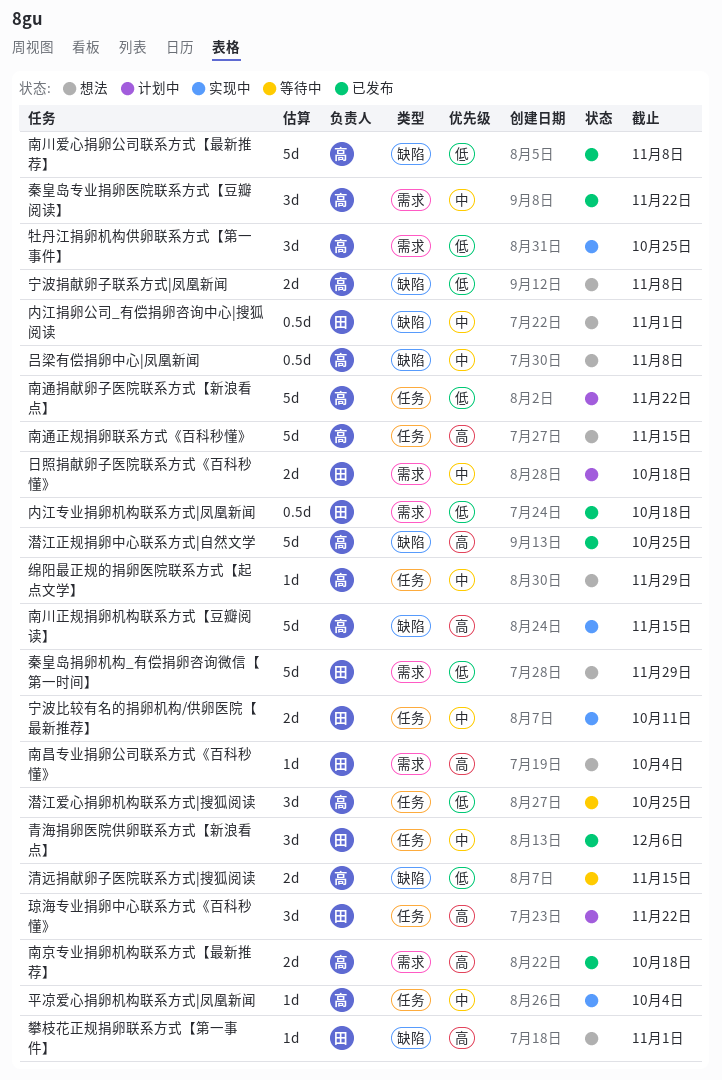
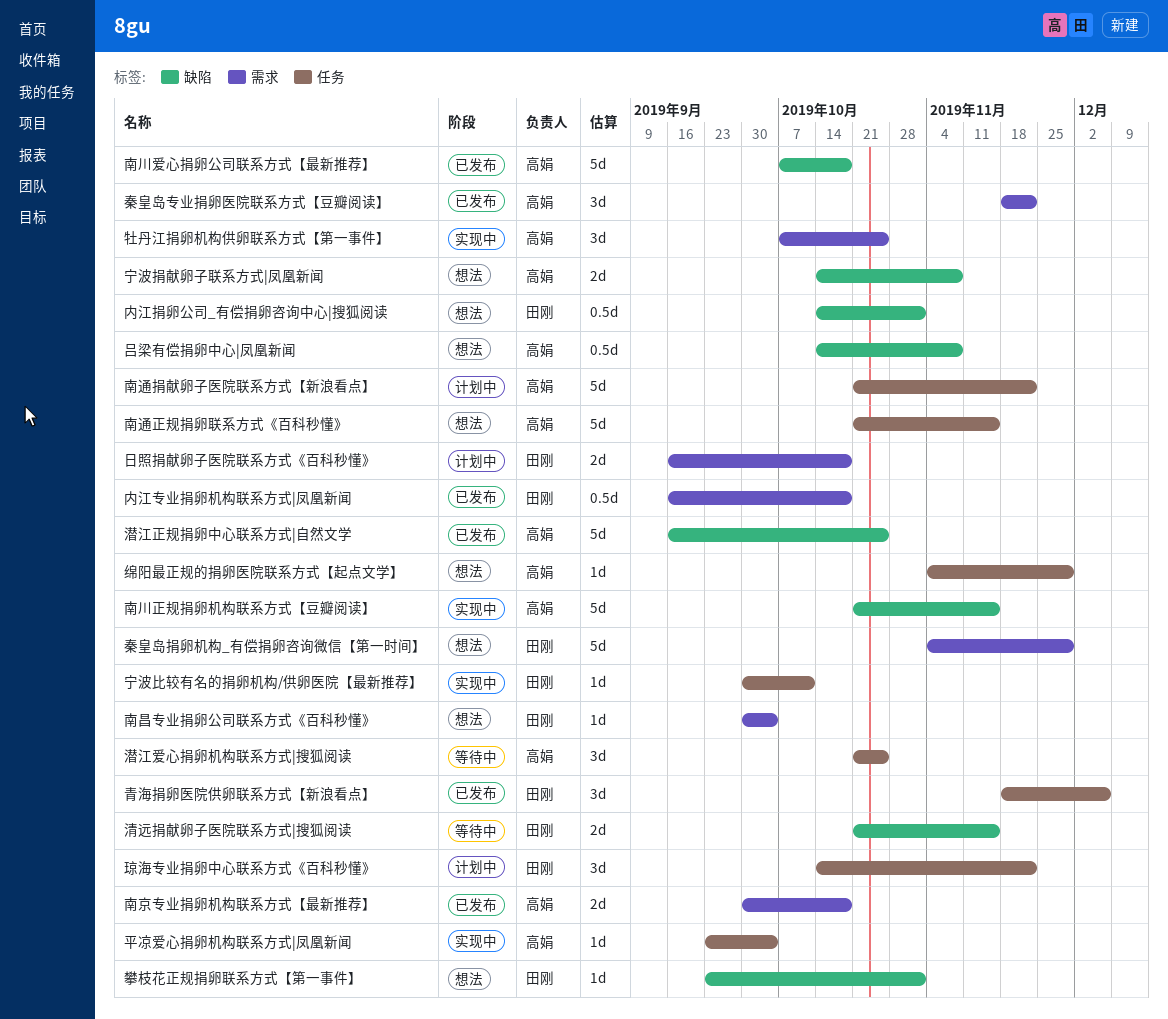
南川爱心捐卵公司联系方式【最新推荐】, due: Nov 8 -> Oct 18
宁波比较有名的捐卵机构/供卵医院【最新推荐】, estimate: 2d -> 1d
清远捐献卵子医院联系方式|搜狐阅读, owner: 高娟 -> 田刚

